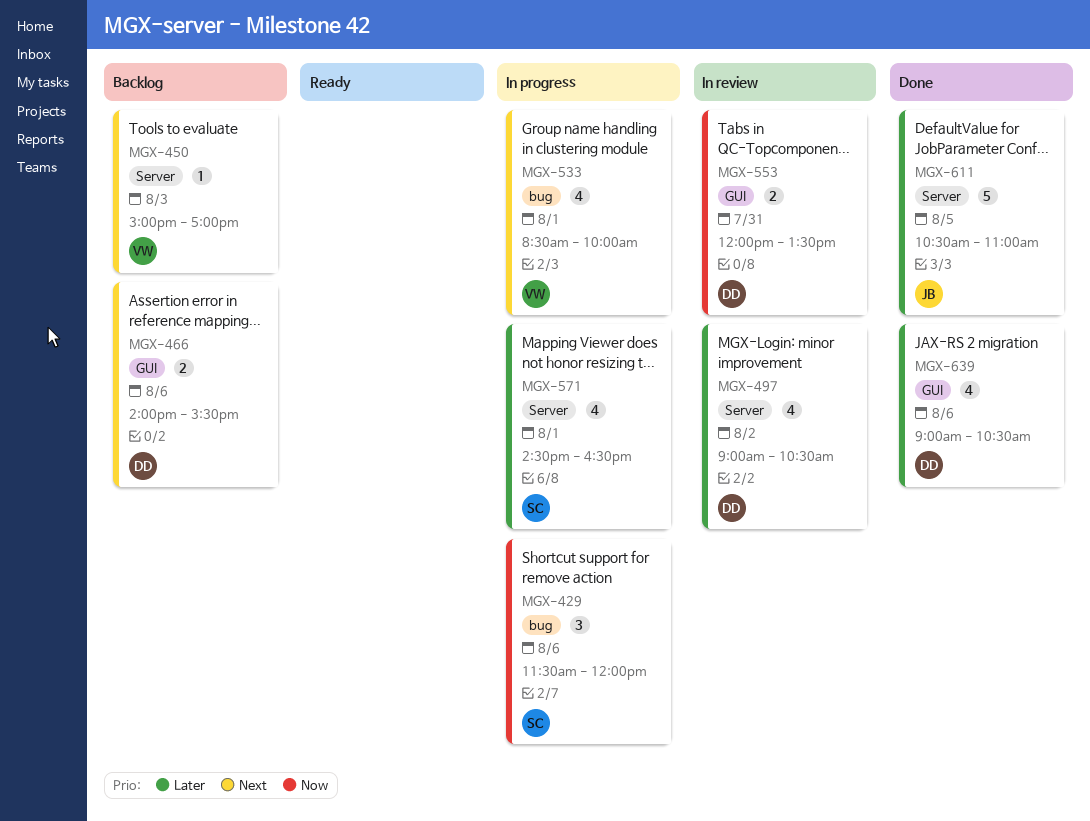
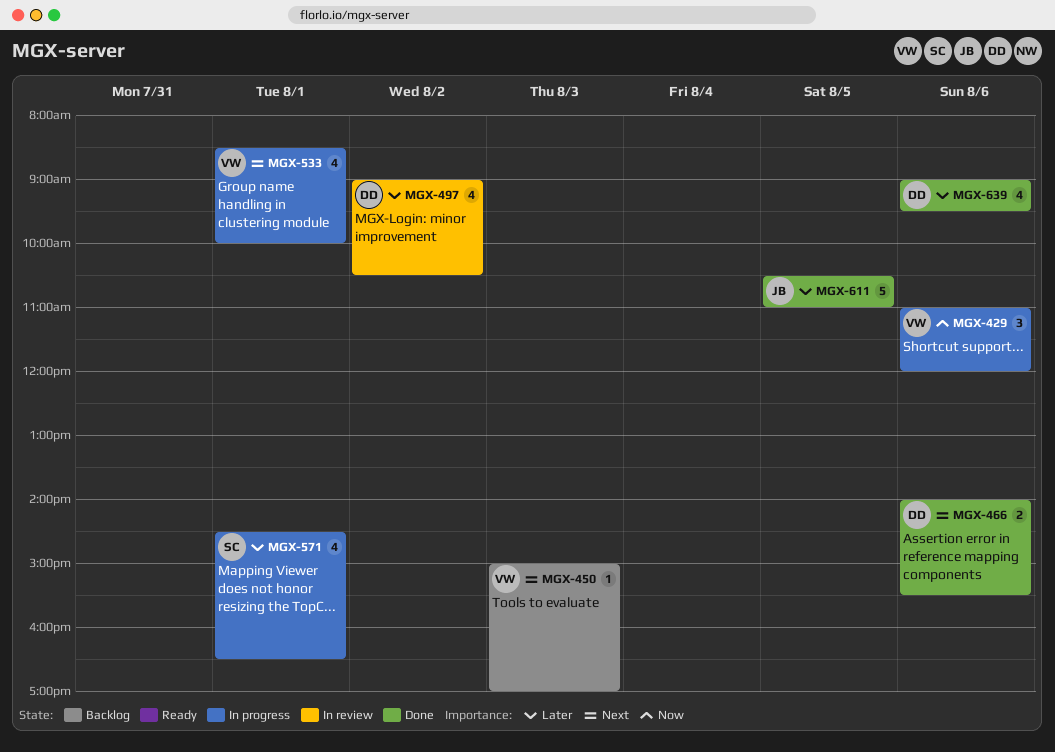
MGX-429, owner: SC -> VW
MGX-429, begins: 11:30 -> 11:00
MGX-466, status: Backlog -> Done
MGX-553: present -> none
MGX-639, ends: 10:30 -> 09:30

